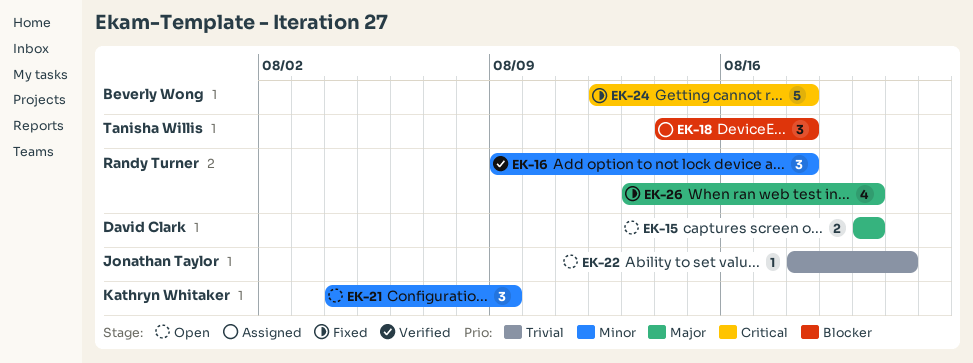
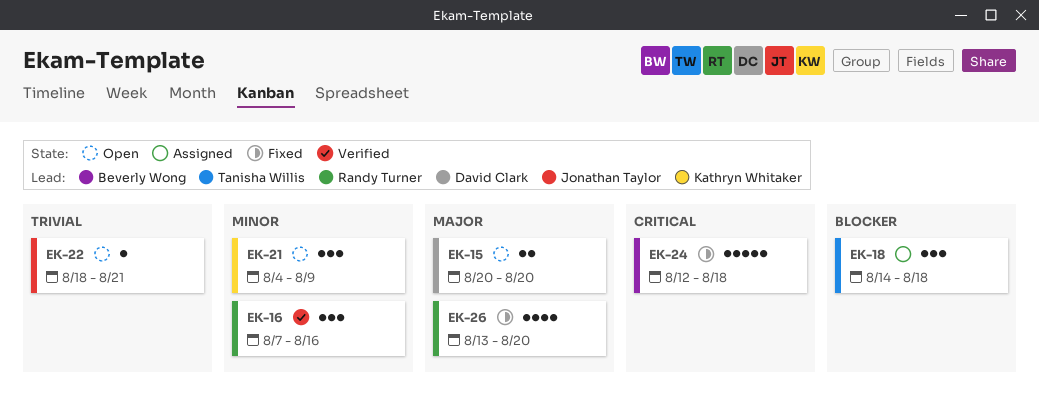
EK-16, start: Aug 9 -> Aug 7
EK-16, due: Aug 18 -> Aug 16

